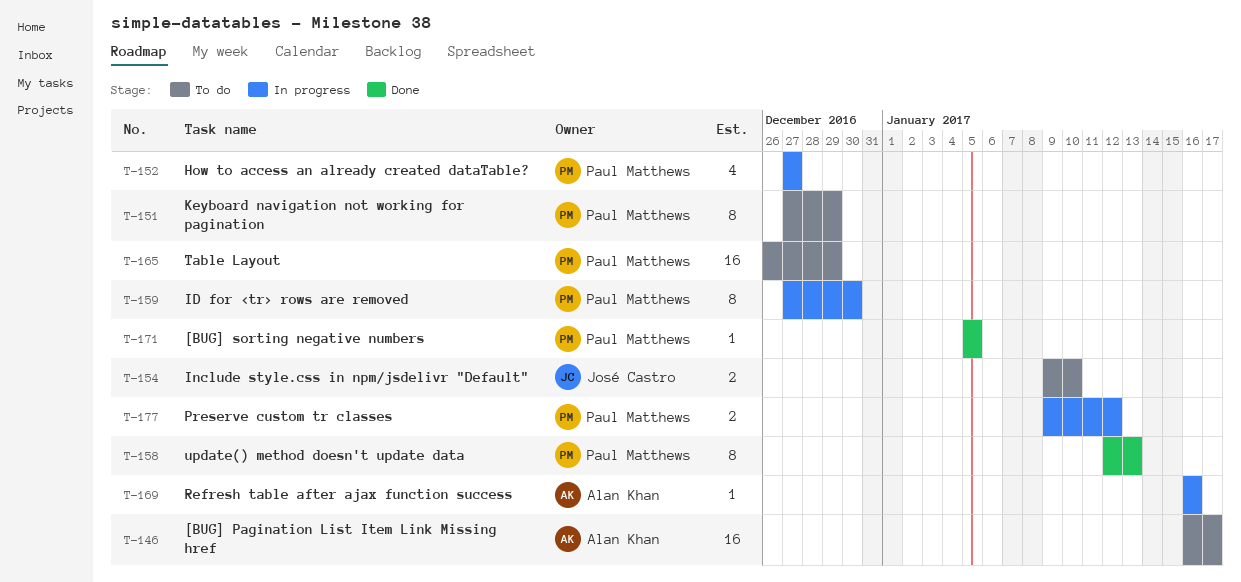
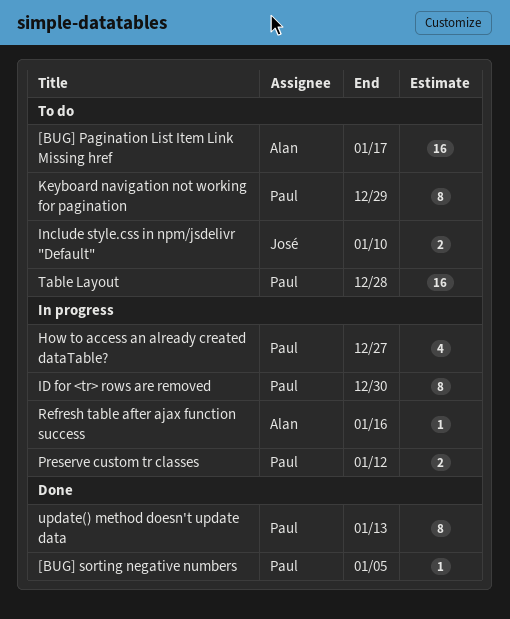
Table Layout, due: Dec 29 -> Dec 28

